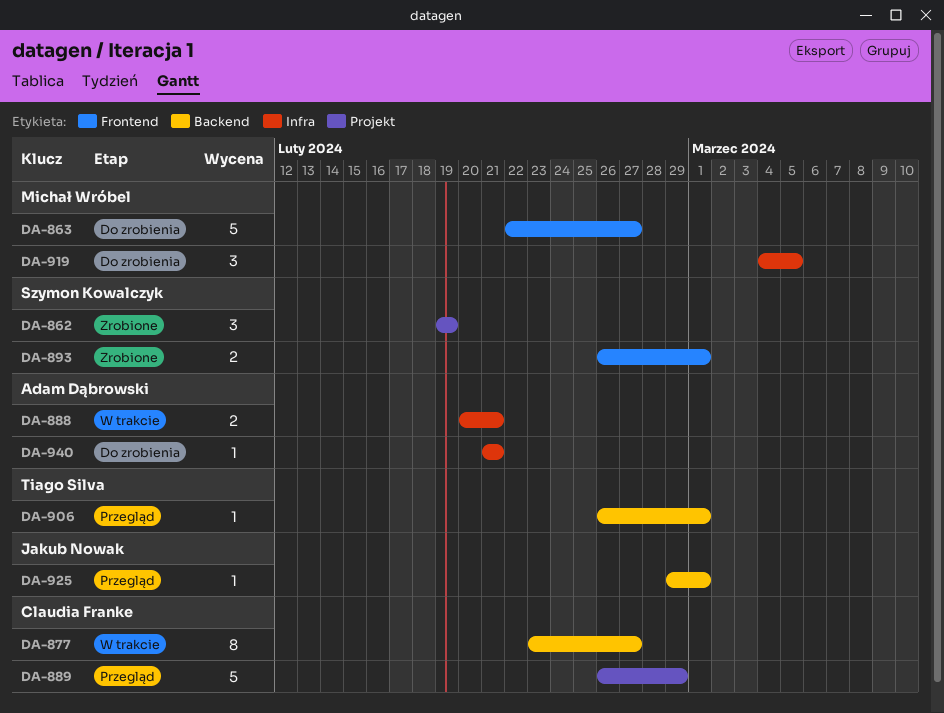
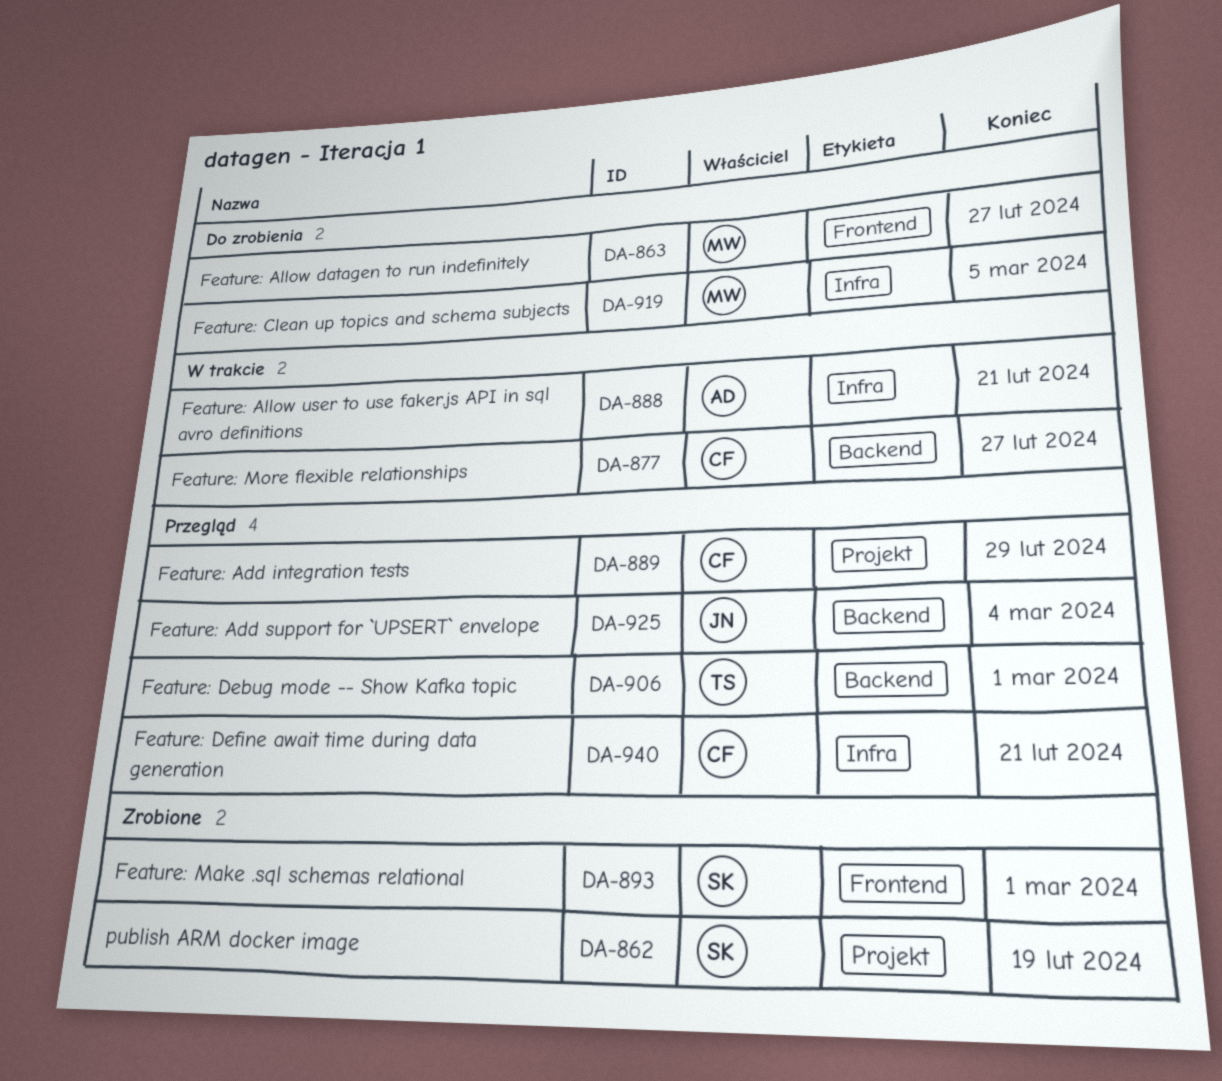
DA-925, due: Mar 1 -> Mar 4
DA-940, status: Do zrobienia -> Przegląd
DA-940, owner: Adam Dąbrowski -> Claudia Franke

